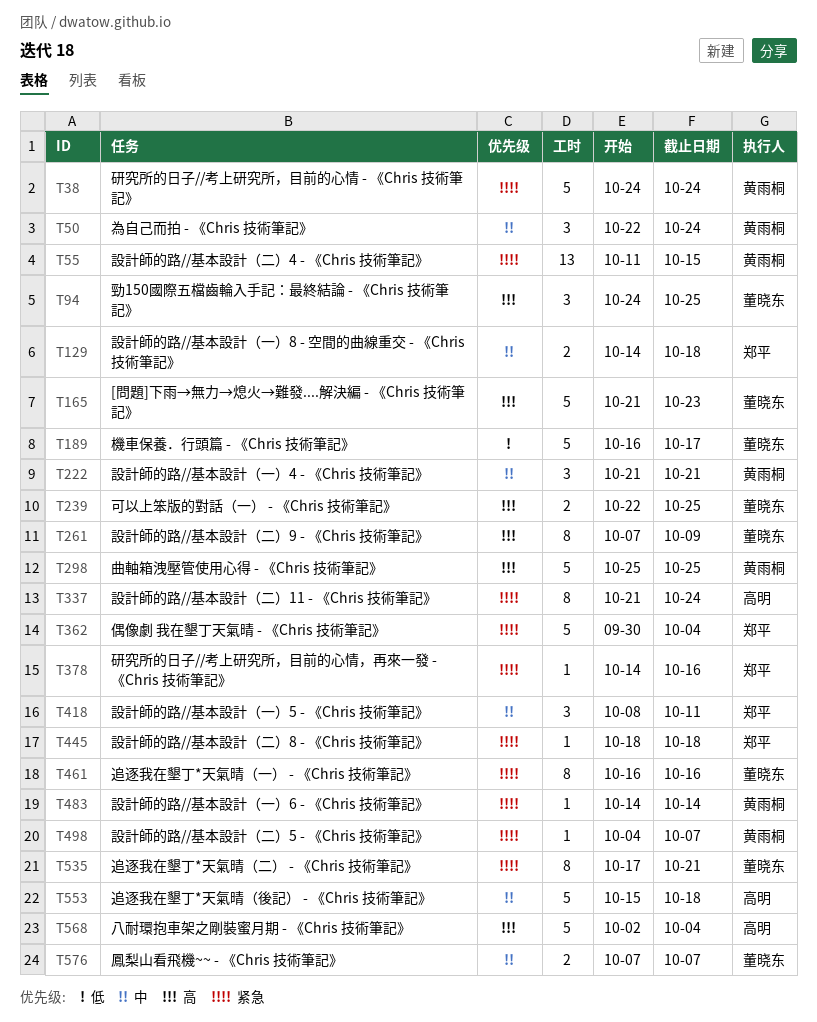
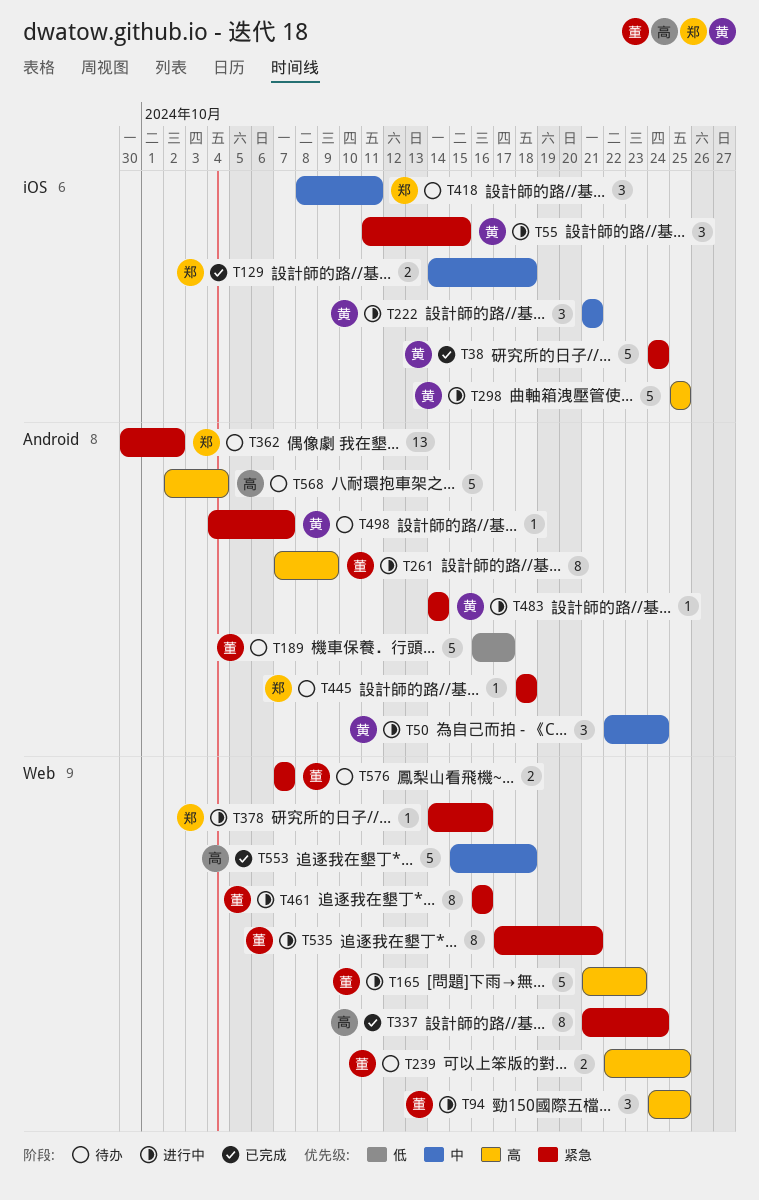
T55, estimate: 13 -> 3
T362, estimate: 5 -> 13
T362, due: Oct 4 -> Oct 2
T576, priority: 中 -> 紧急

